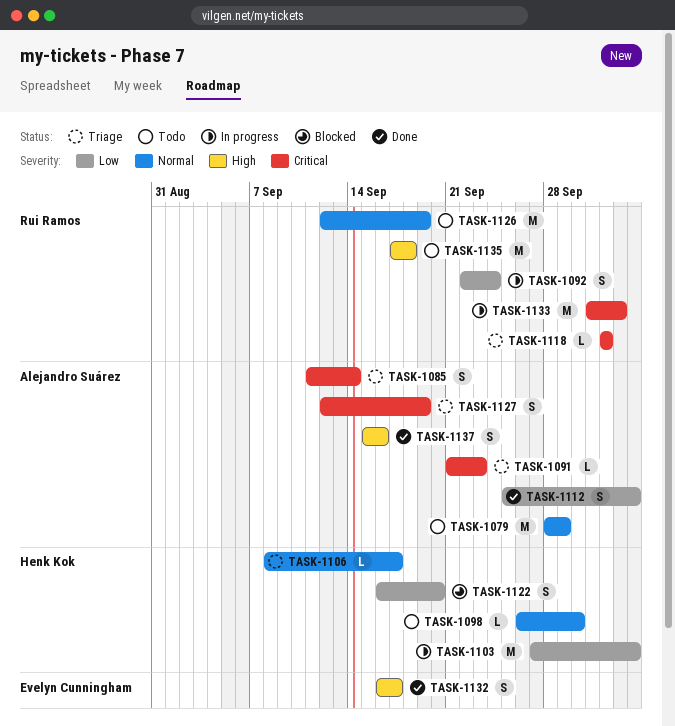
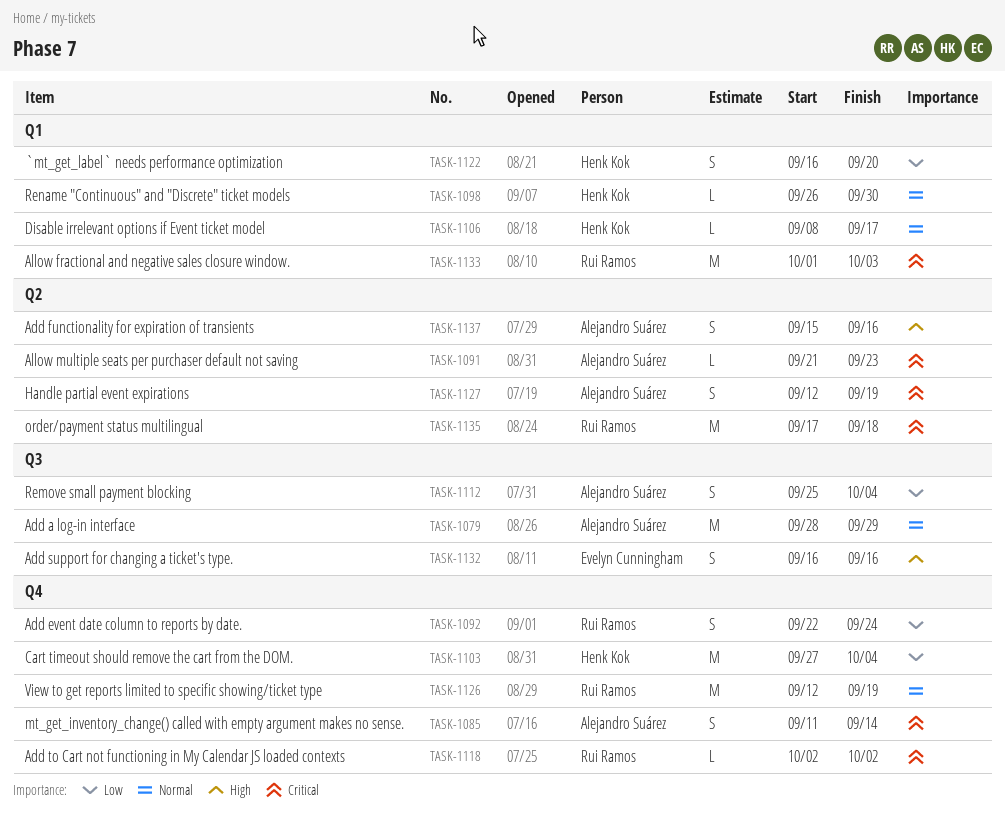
TASK-1132, due: Sep 17 -> Sep 16
TASK-1135, priority: High -> Critical

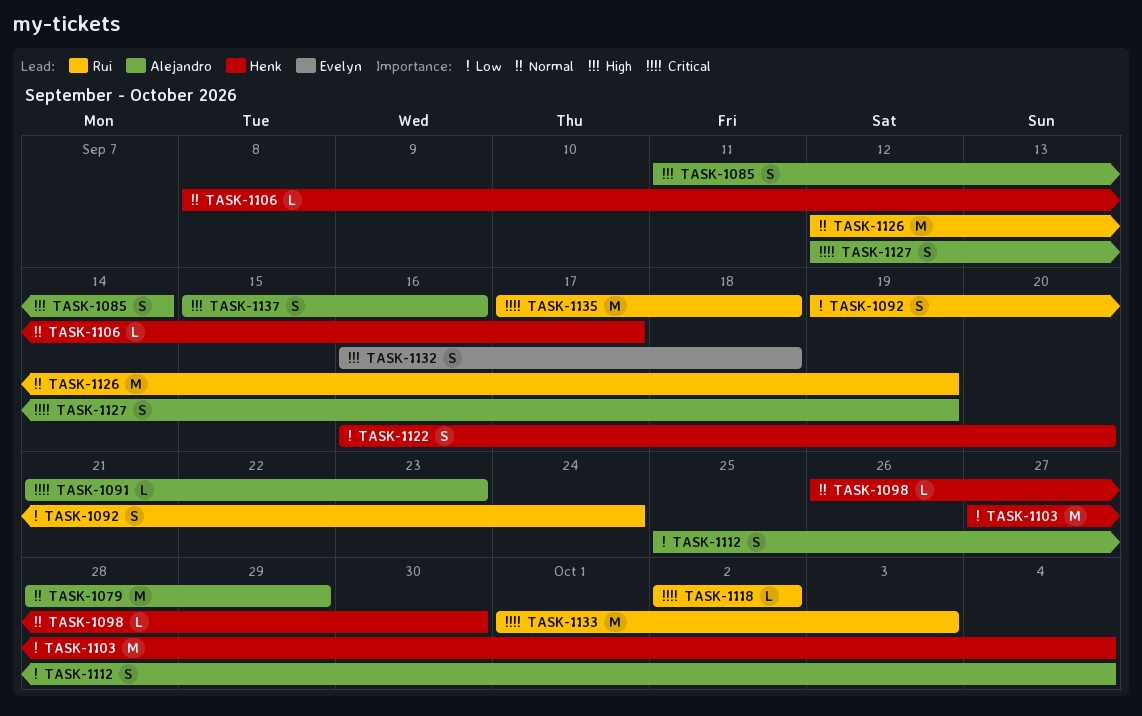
TASK-1085, priority: Critical -> High
TASK-1092, start: Sep 22 -> Sep 19
TASK-1132, due: Sep 16 -> Sep 18

